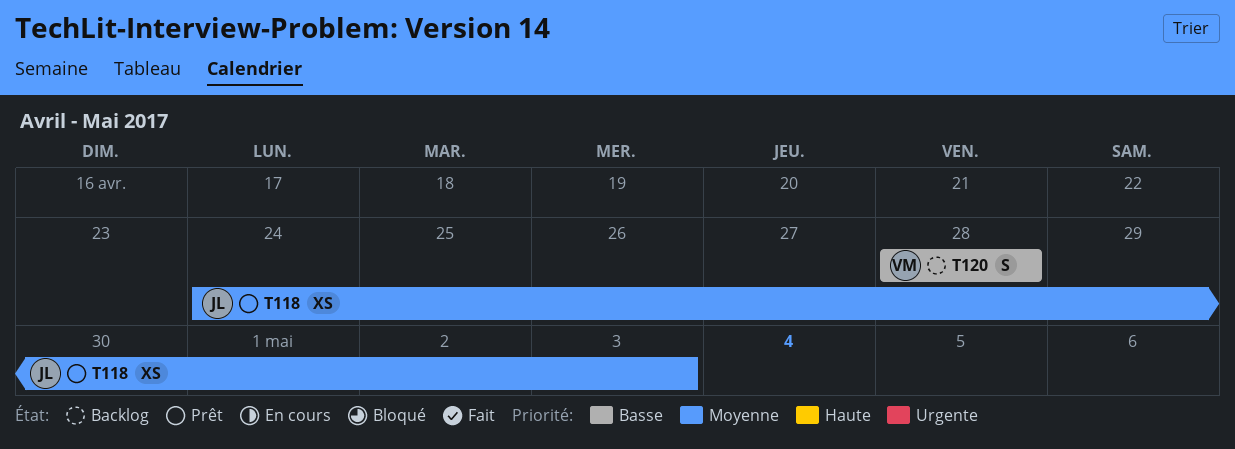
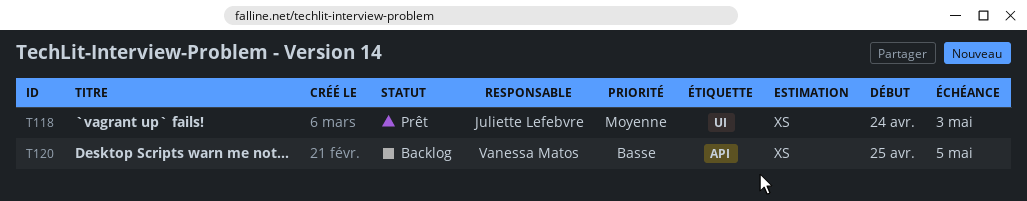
T120, estimate: S -> XS
T120, start: Apr 28 -> Apr 25
T120, due: Apr 28 -> May 5

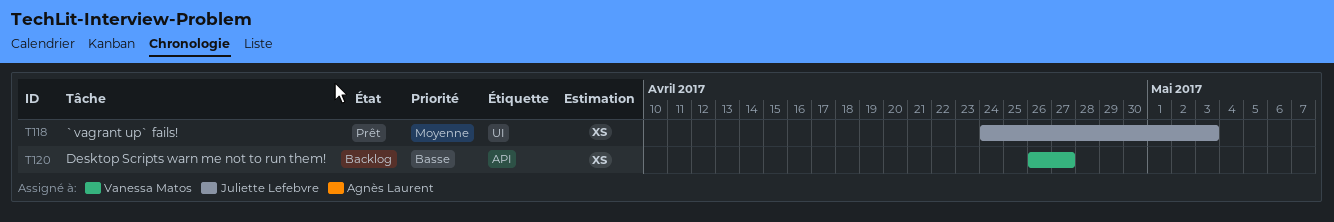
T120, start: Apr 25 -> Apr 26
T120, due: May 5 -> Apr 27

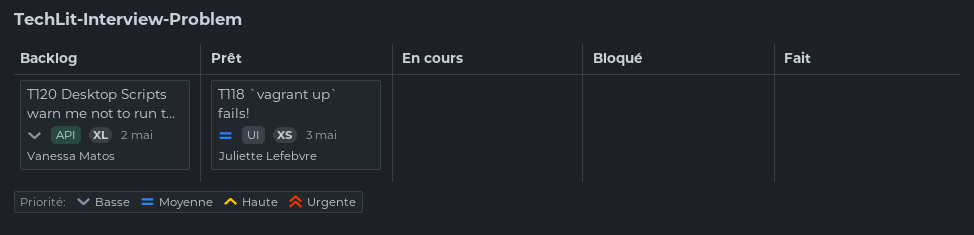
T120, estimate: XS -> XL
T120, due: Apr 27 -> May 2

